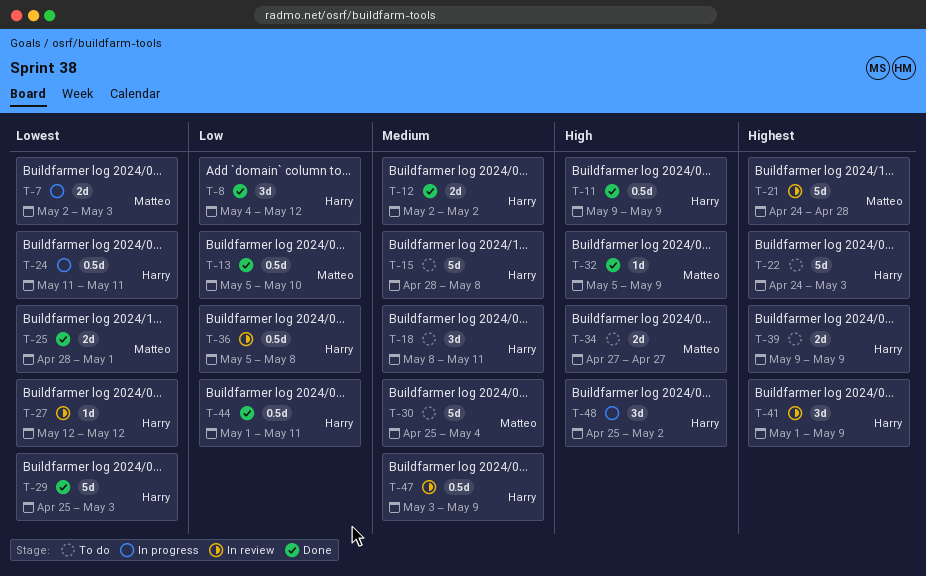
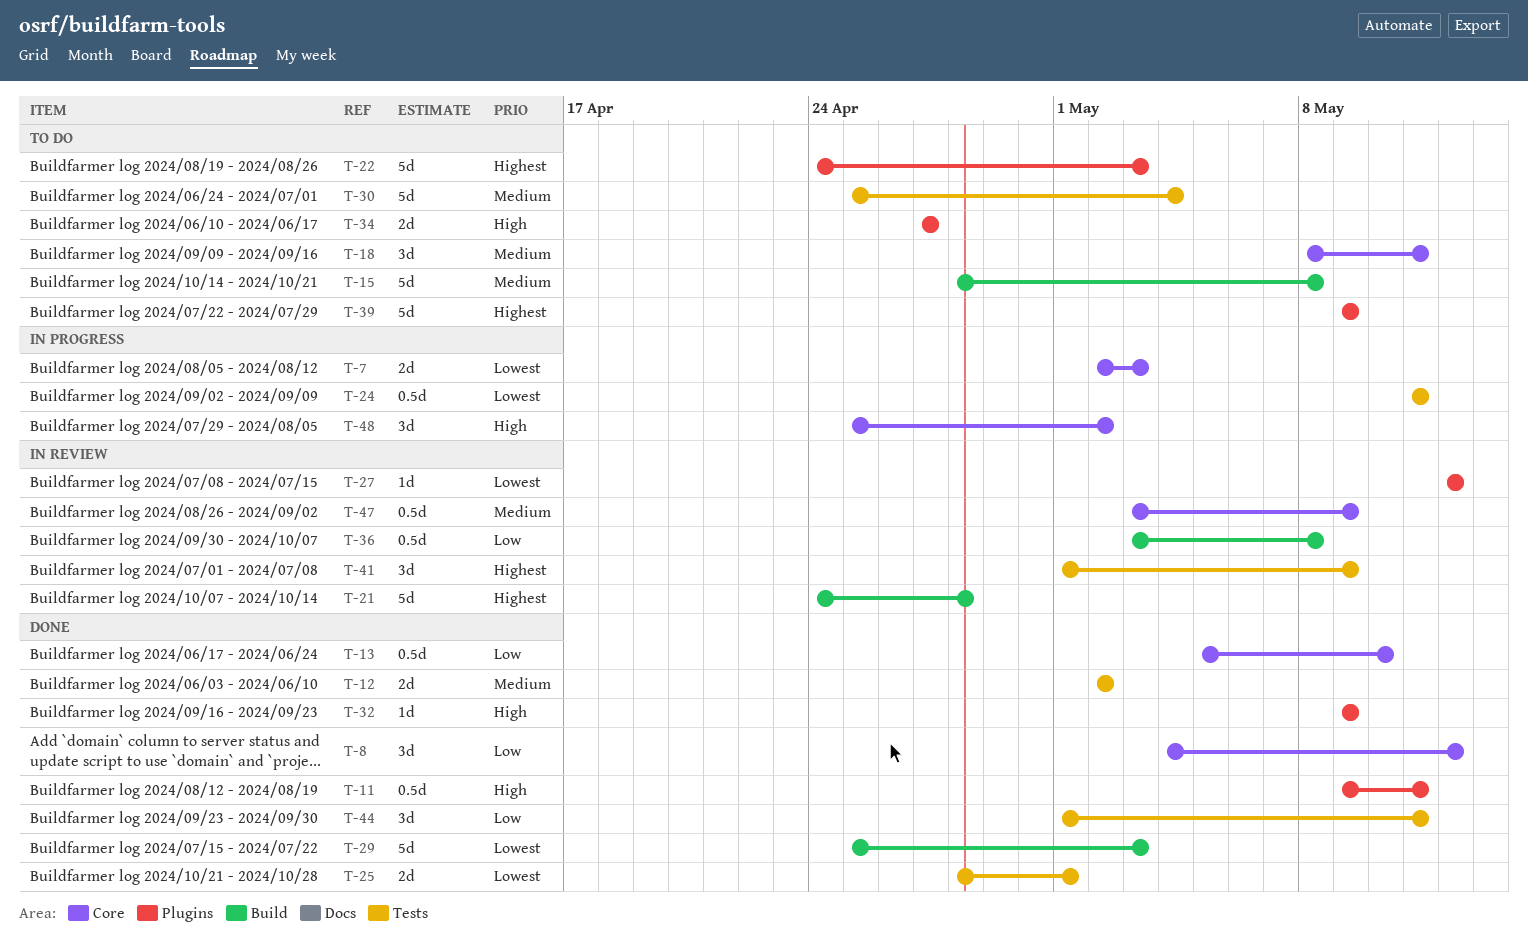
T-11, due: May 9 -> May 11
T-32, start: May 5 -> May 9
T-36, start: May 5 -> May 3
T-39, estimate: 2d -> 5d
T-44, estimate: 0.5d -> 3d

